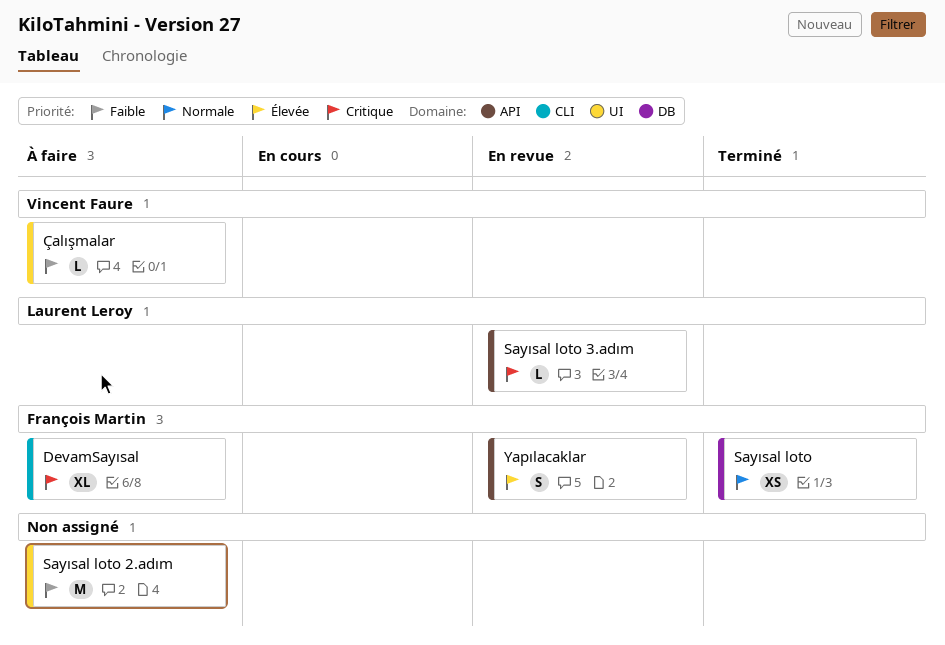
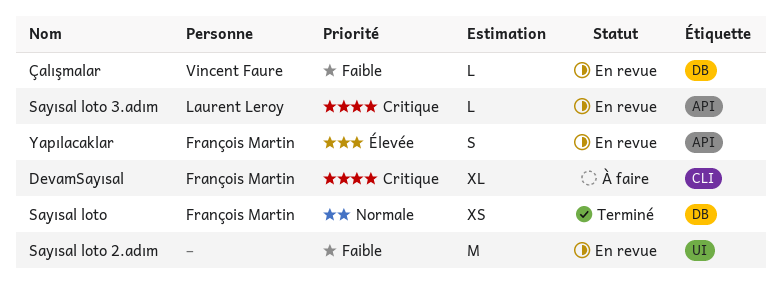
Sayısal loto 2.adım, status: À faire -> En revue
Çalışmalar, status: À faire -> En revue
Çalışmalar, label: UI -> DB

